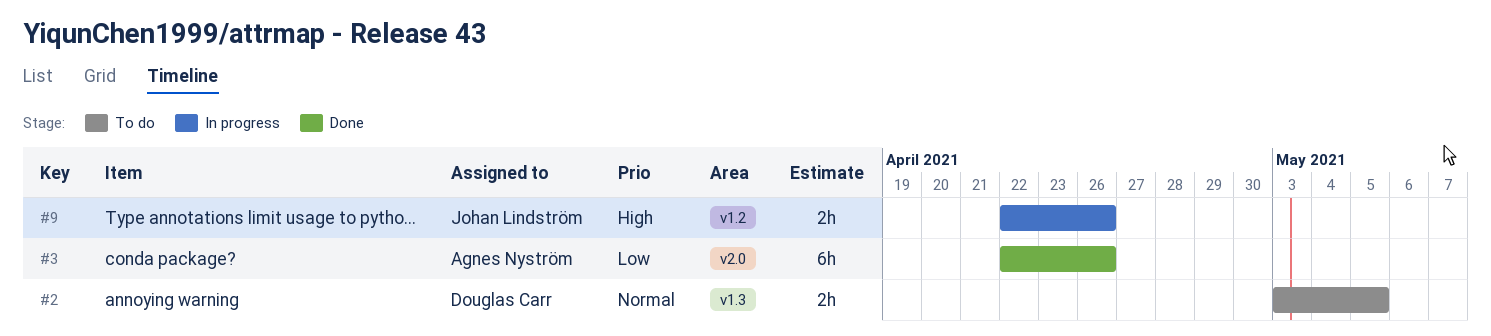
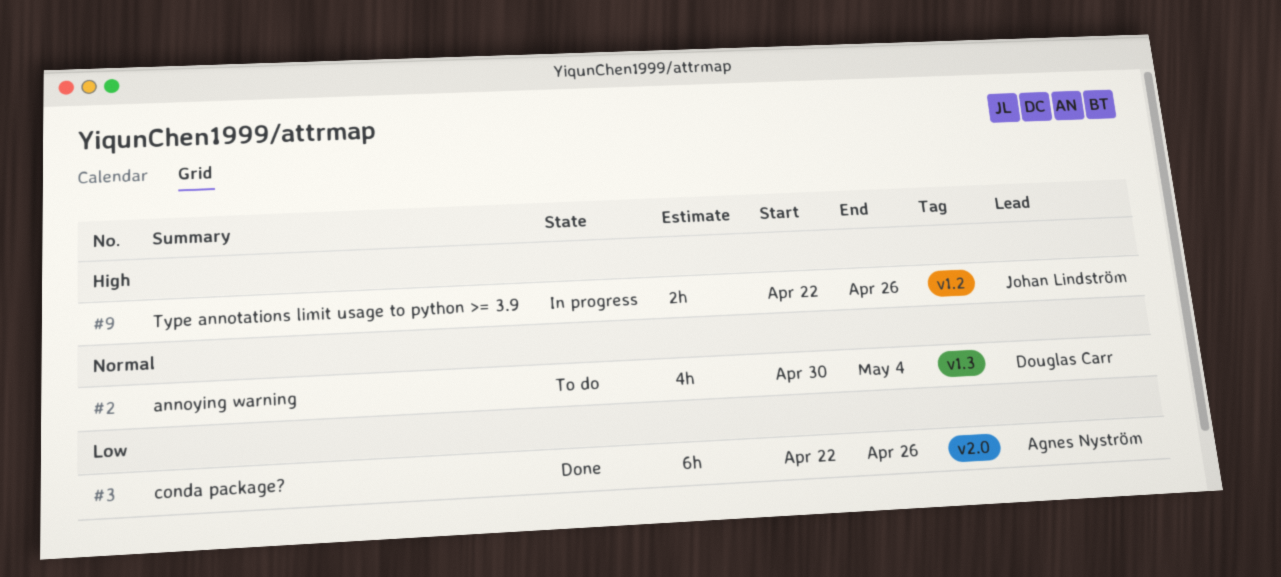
#2, estimate: 2h -> 4h
#2, start: May 3 -> Apr 30
#2, due: May 5 -> May 4

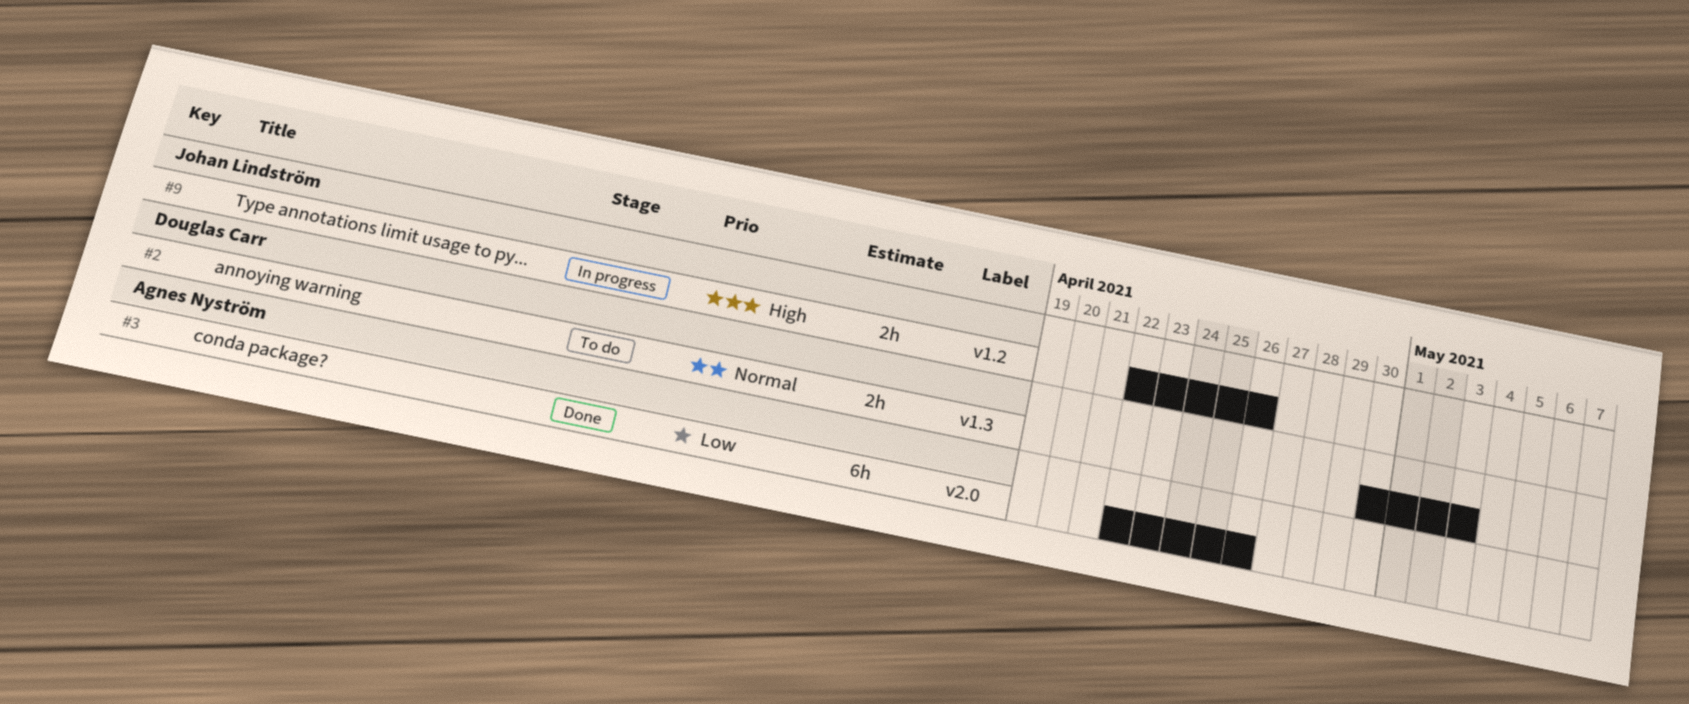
#2, estimate: 4h -> 2h
#2, due: May 4 -> May 3

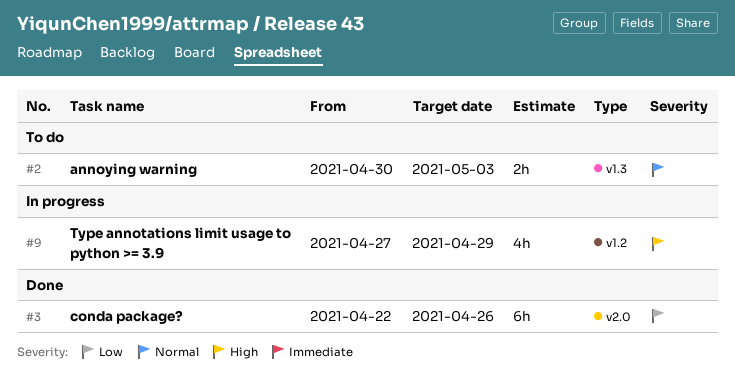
#9, estimate: 2h -> 4h
#9, start: Apr 22 -> Apr 27
#9, due: Apr 26 -> Apr 29

